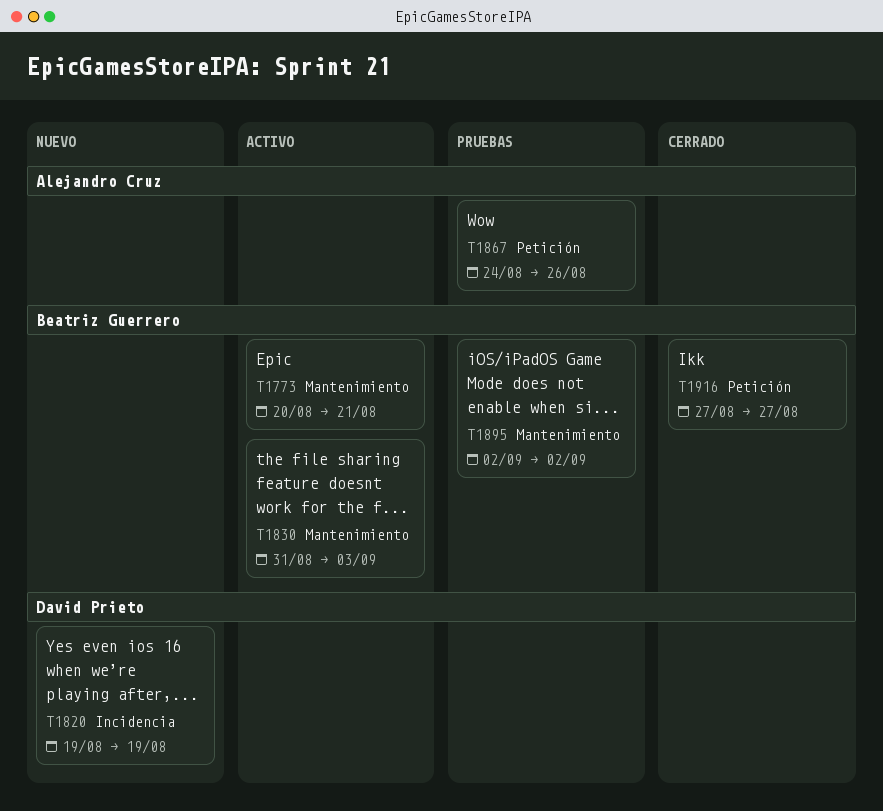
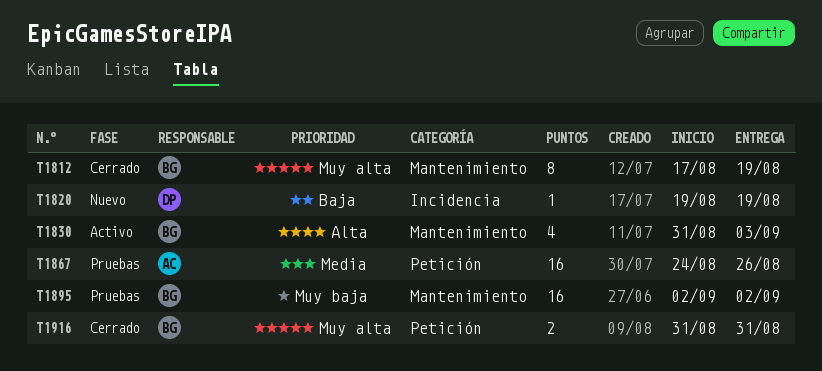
T1773: present -> none
T1812: none -> present
T1916, start: Aug 27 -> Aug 31
T1916, due: Aug 27 -> Aug 31

